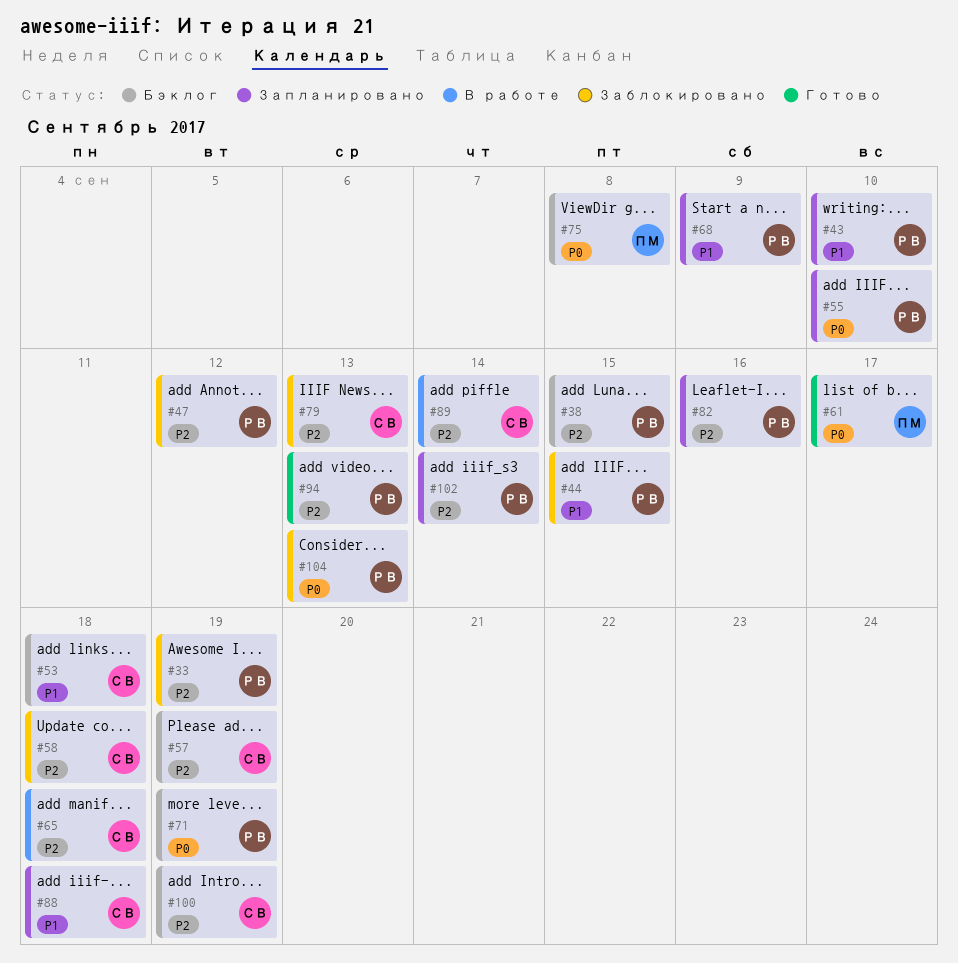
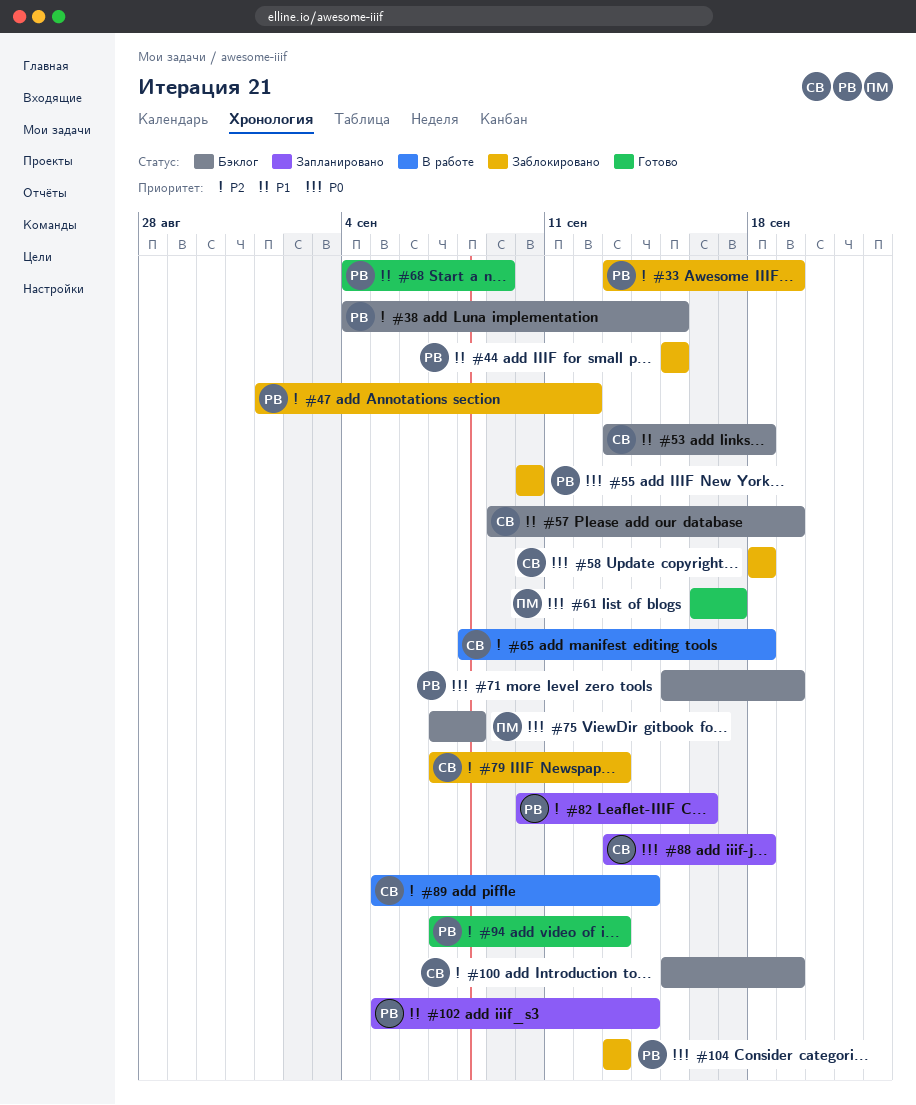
#43: present -> none
#55, status: Запланировано -> Заблокировано
#57, priority: P2 -> P1
#58, priority: P2 -> P0
#68, status: Запланировано -> Готово
#88, priority: P1 -> P0
#102, priority: P2 -> P1

